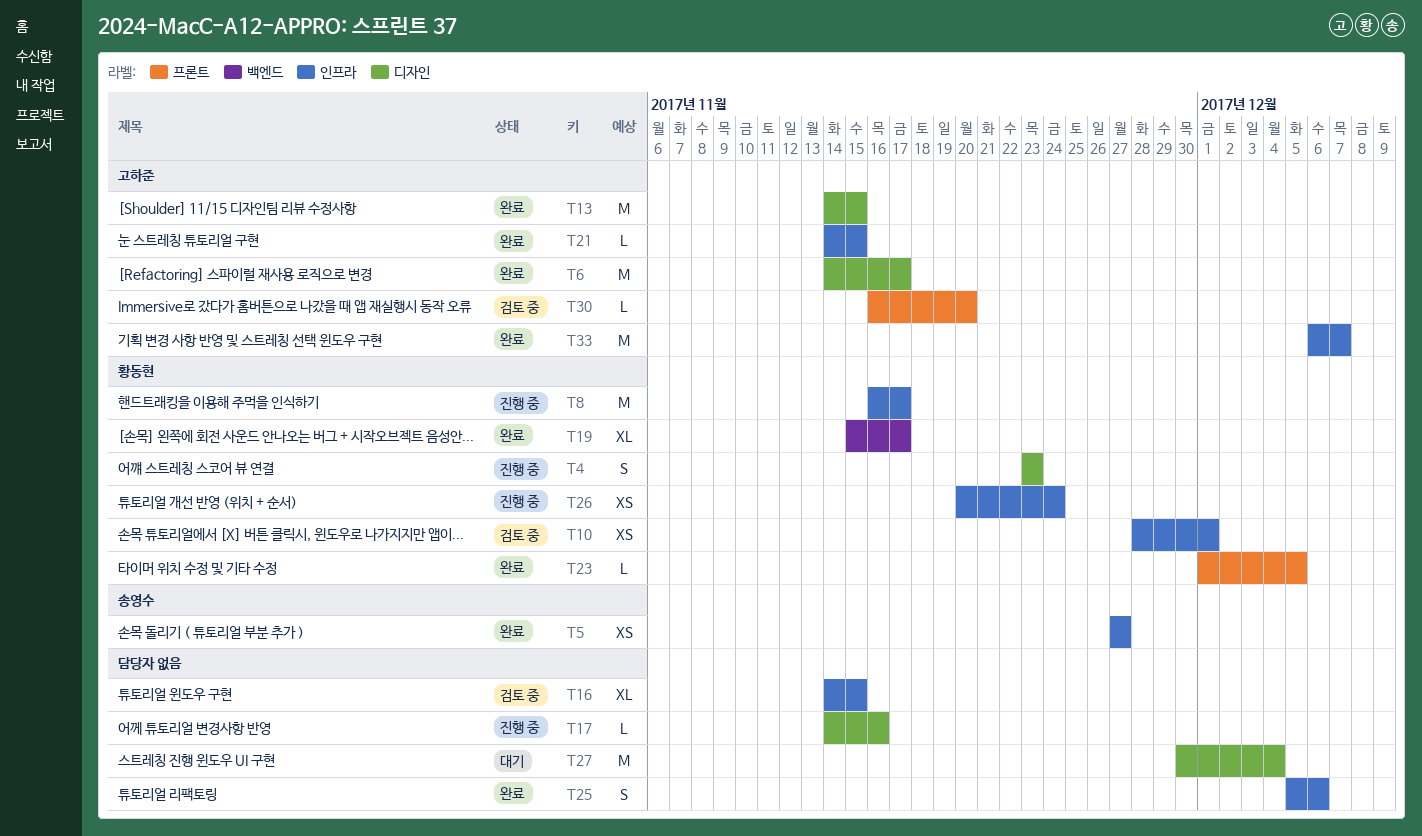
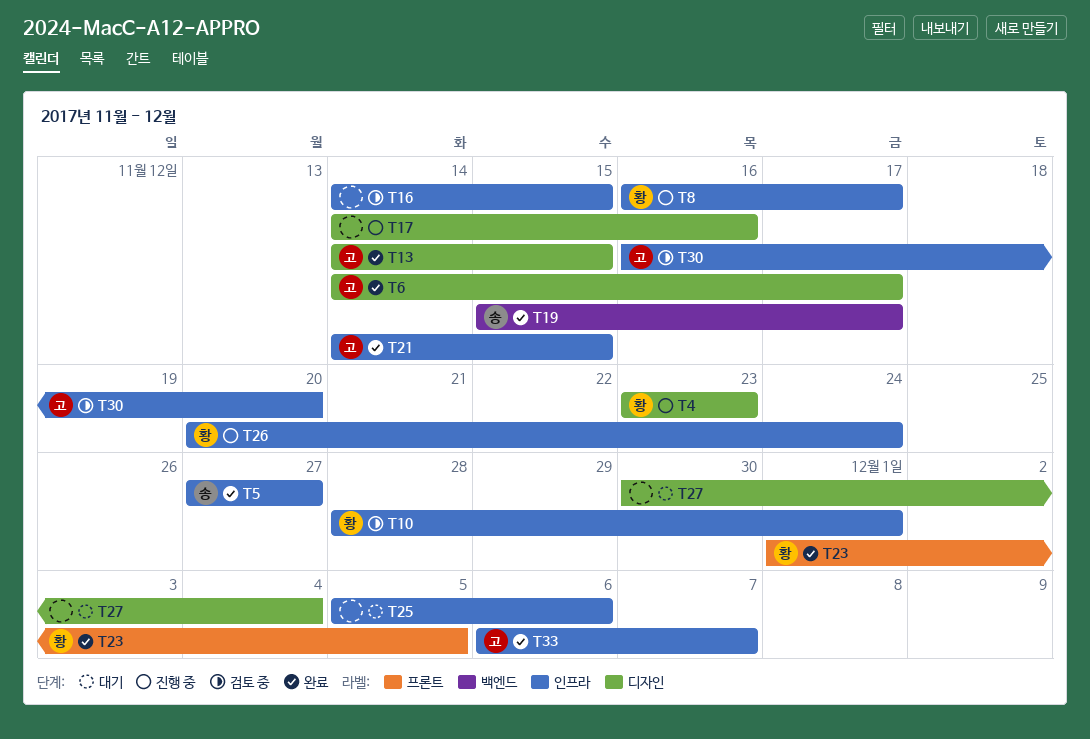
T19, owner: 황동현 -> 송영수
T25, status: 완료 -> 대기
T30, label: 프론트 -> 인프라

